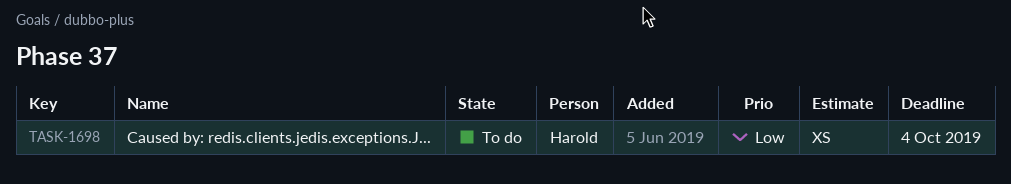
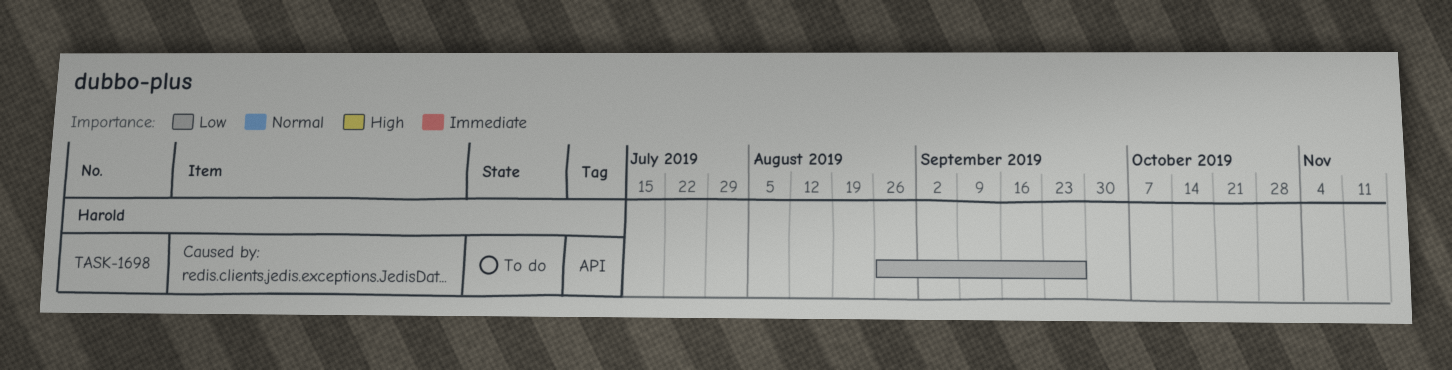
TASK-1698, due: Oct 4 -> Sep 27

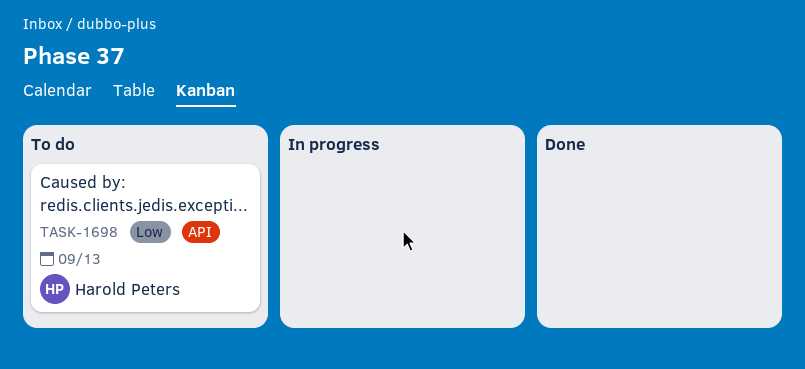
TASK-1698, due: Sep 27 -> Sep 13

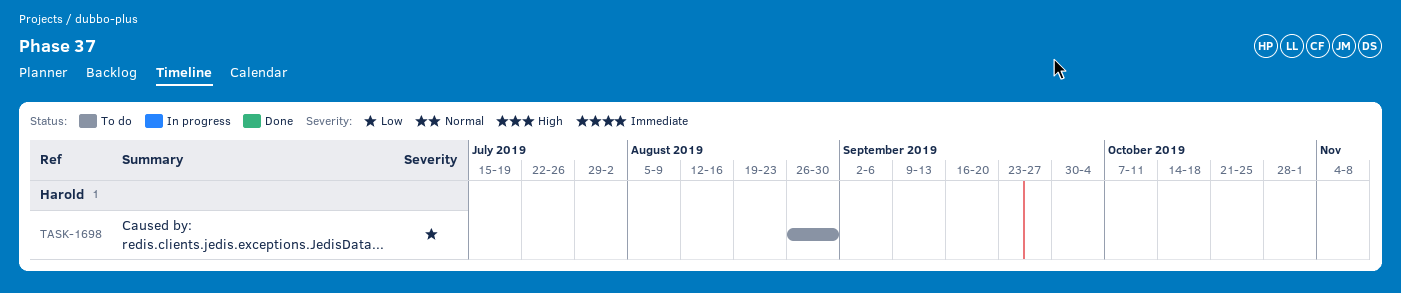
TASK-1698, due: Sep 13 -> Aug 30

